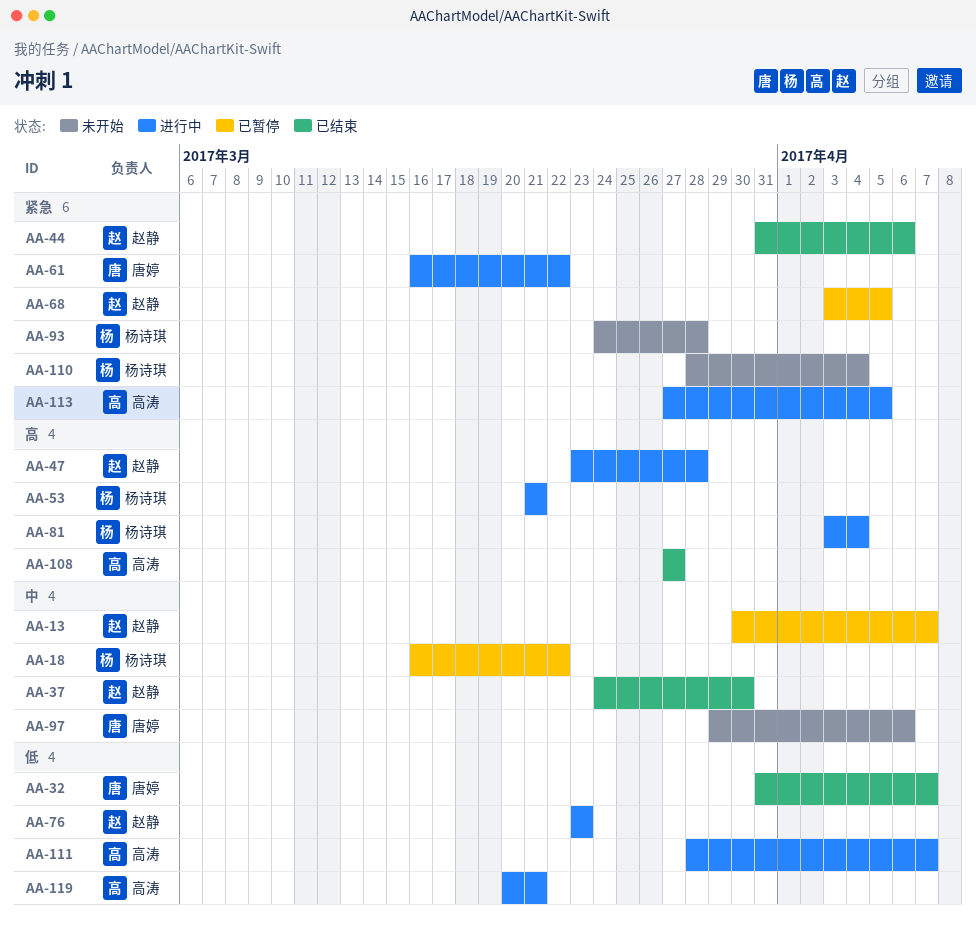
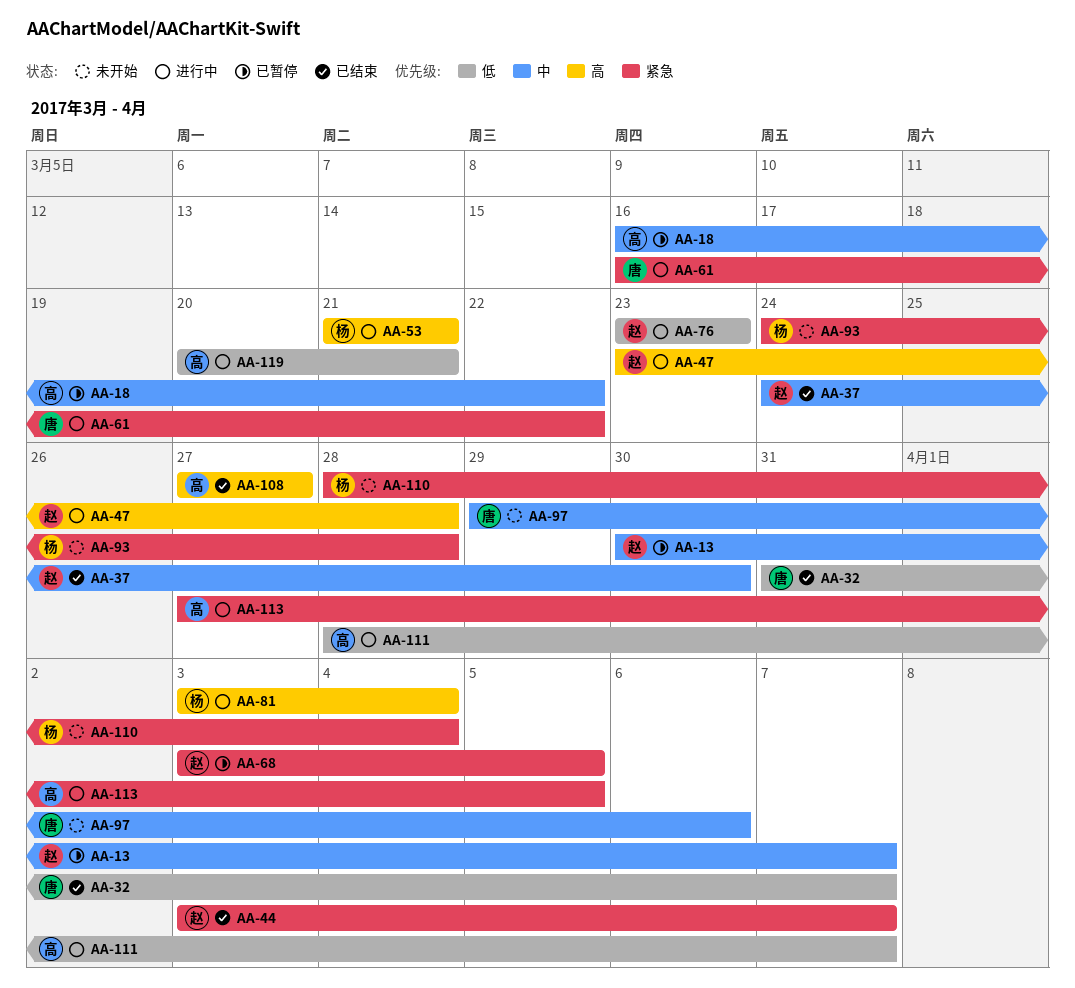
AA-18, owner: 杨诗琪 -> 高涛
AA-44, start: Mar 31 -> Apr 3
AA-44, due: Apr 6 -> Apr 7

